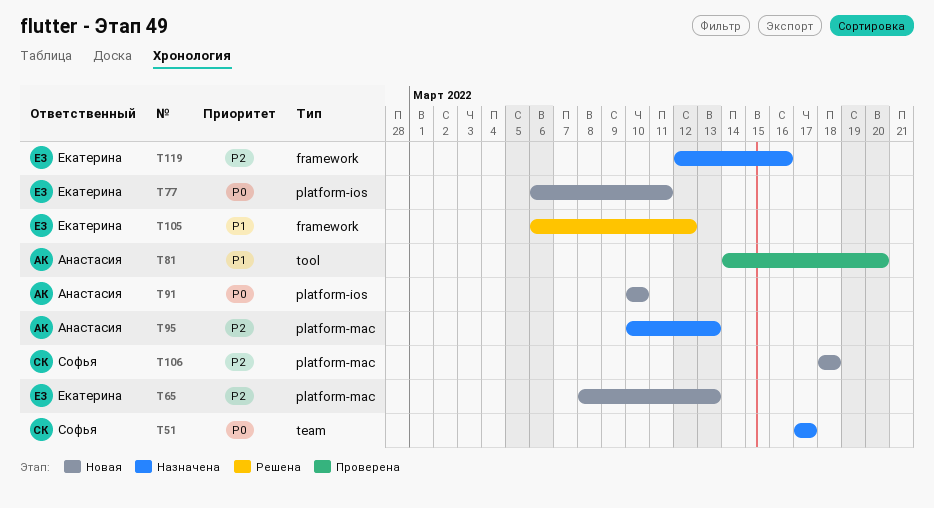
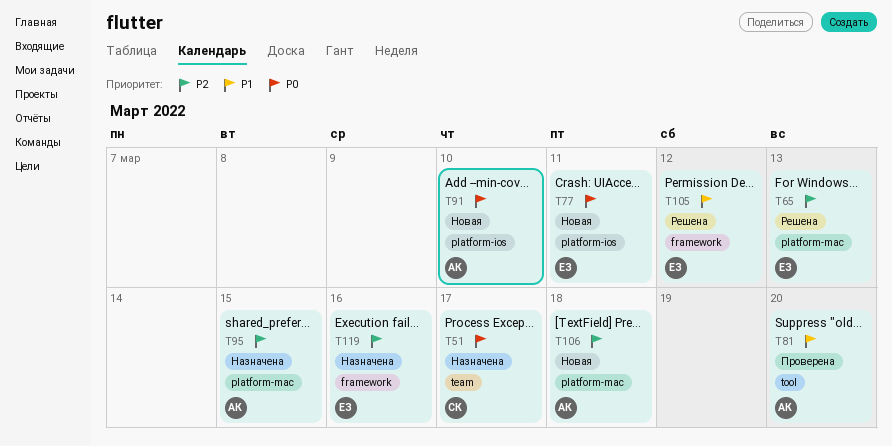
T65, status: Новая -> Решена
T95, due: Mar 13 -> Mar 15
T106, owner: Софья -> Анастасия

